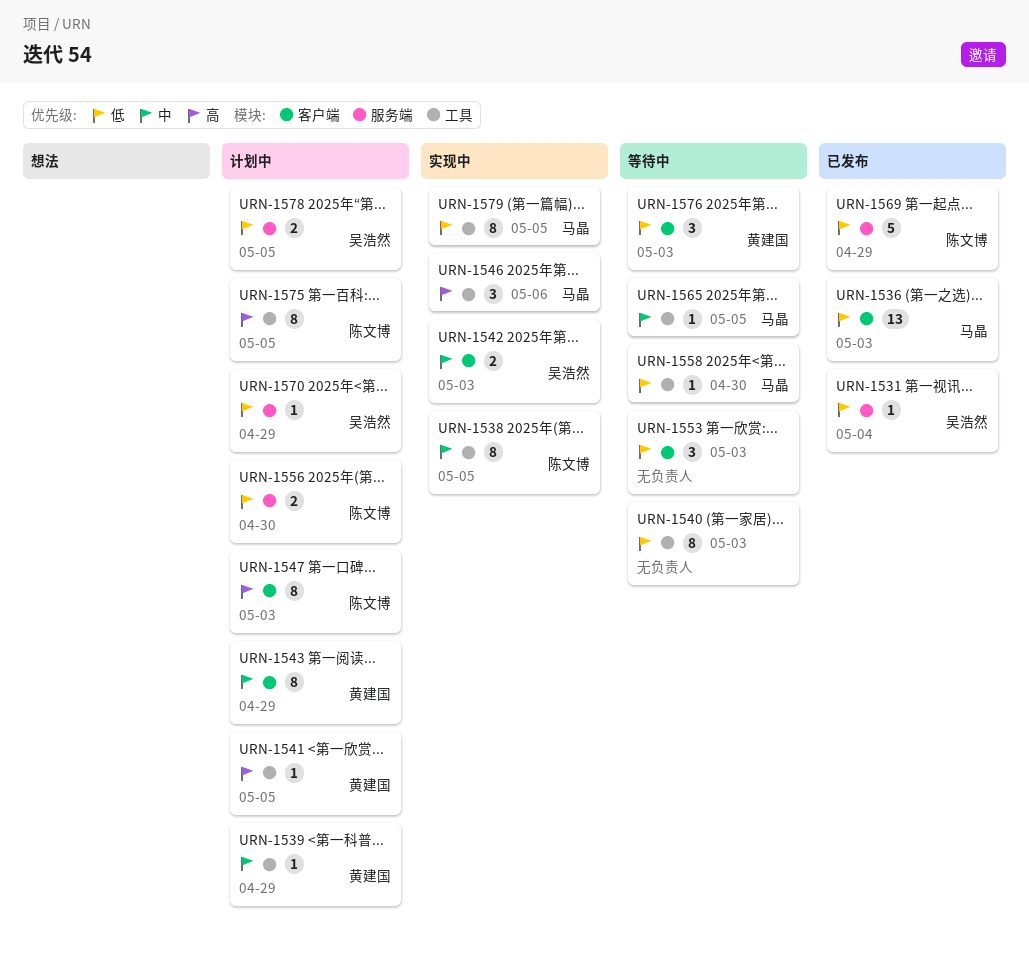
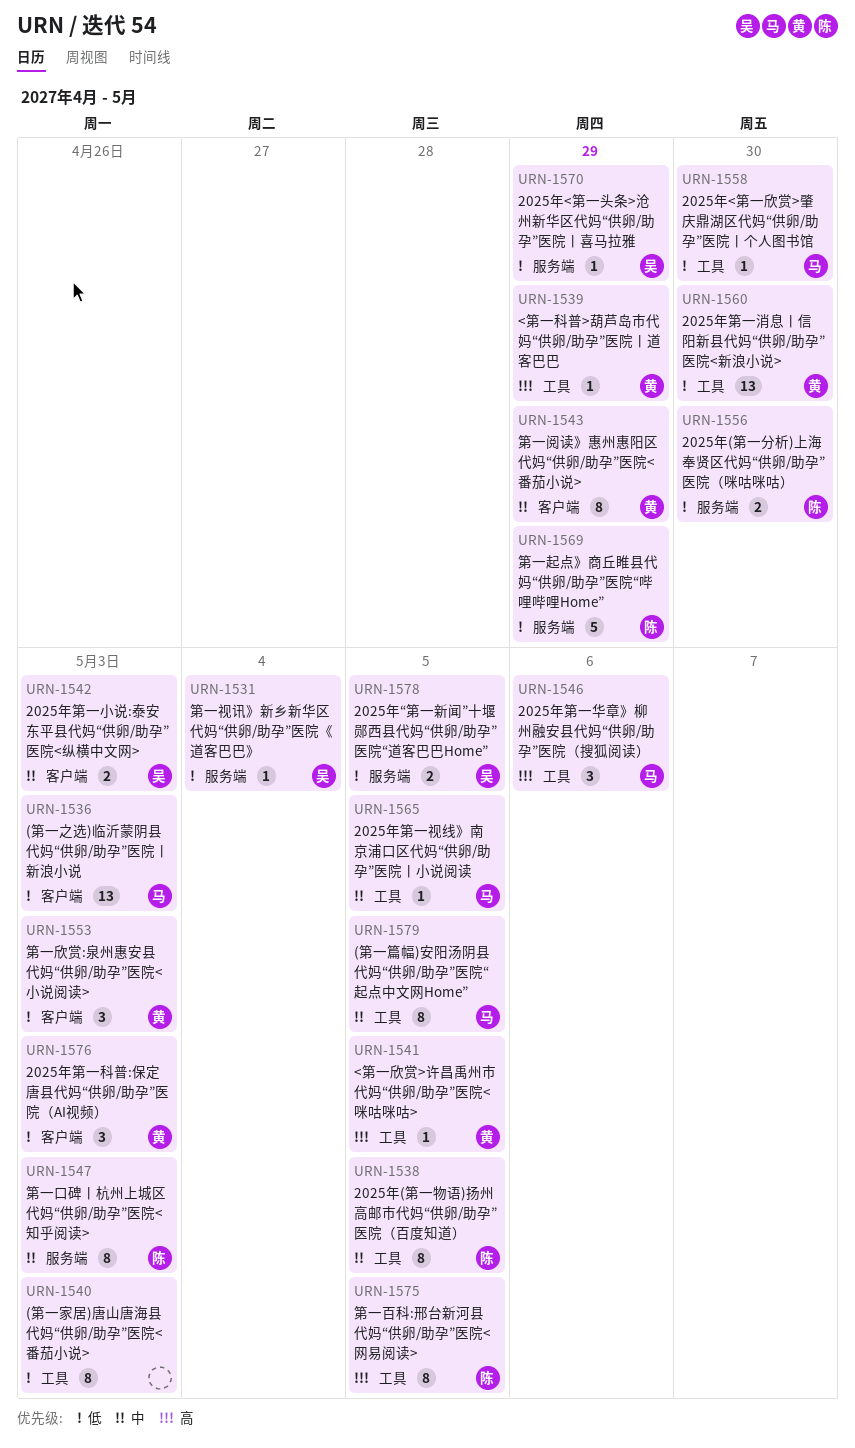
URN-1539, priority: 中 -> 高
URN-1547, priority: 高 -> 中
URN-1547, label: 客户端 -> 服务端
URN-1553, owner: none -> 黄建国
URN-1560: none -> present
URN-1579, priority: 低 -> 中

